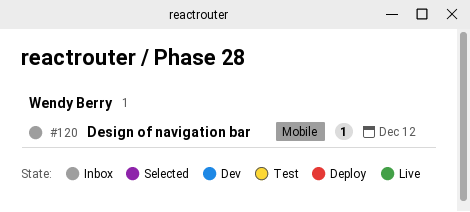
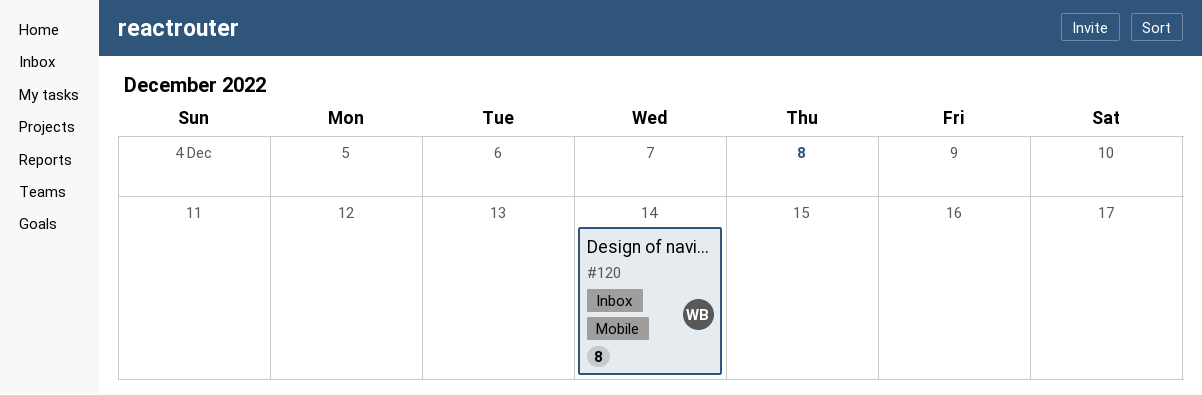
#120, estimate: 1 -> 8
#120, due: Dec 12 -> Dec 14

